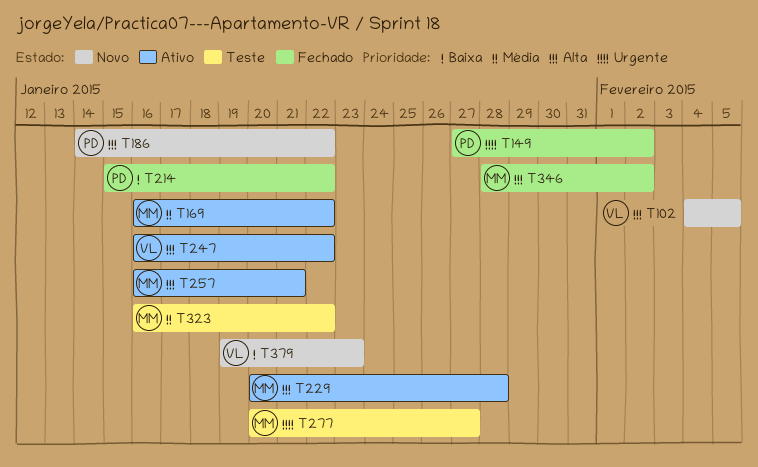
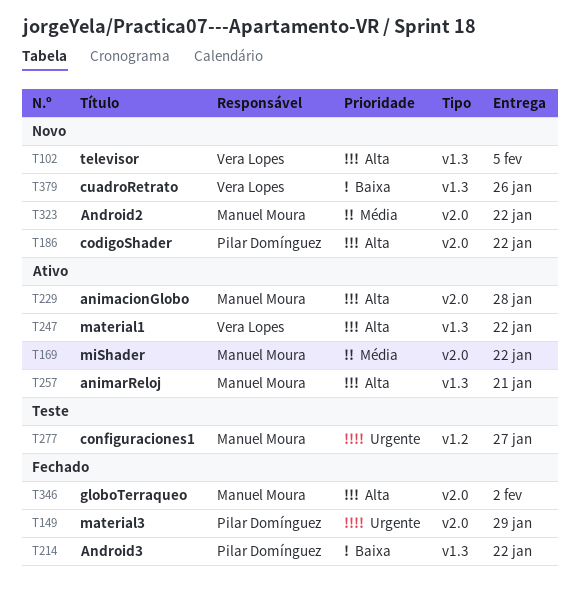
T149, due: Feb 2 -> Jan 29
T323, status: Teste -> Novo
T379, due: Jan 23 -> Jan 26

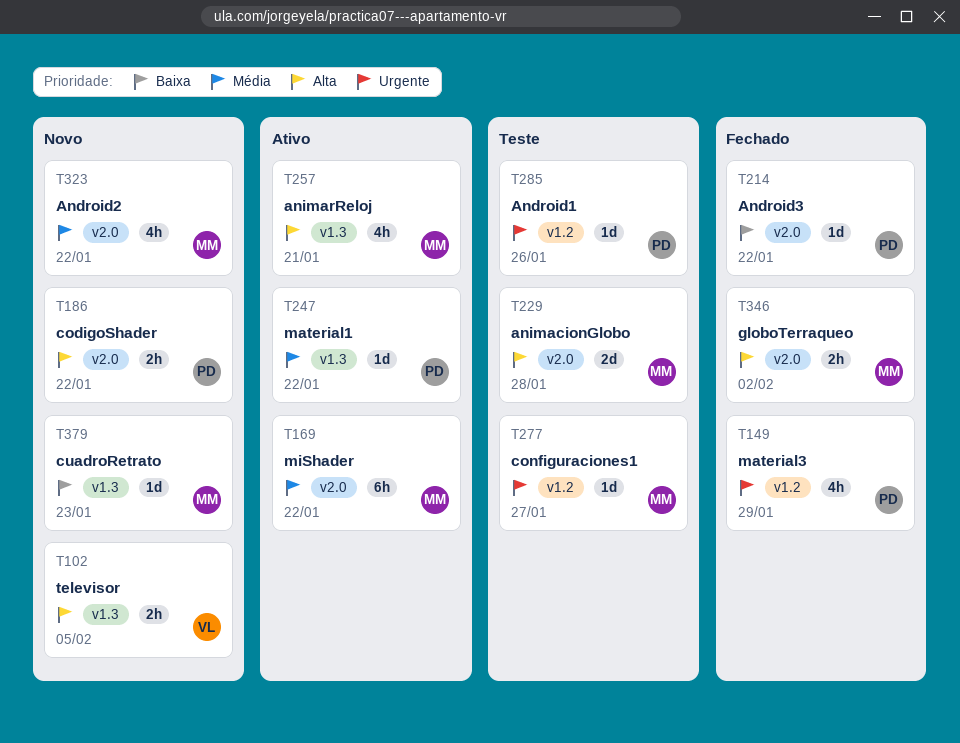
T149, label: v2.0 -> v1.2
T214, label: v1.3 -> v2.0
T229, status: Ativo -> Teste
T247, owner: Vera Lopes -> Pilar Domínguez
T247, priority: Alta -> Média
T285: none -> present
T379, owner: Vera Lopes -> Manuel Moura
T379, due: Jan 26 -> Jan 23

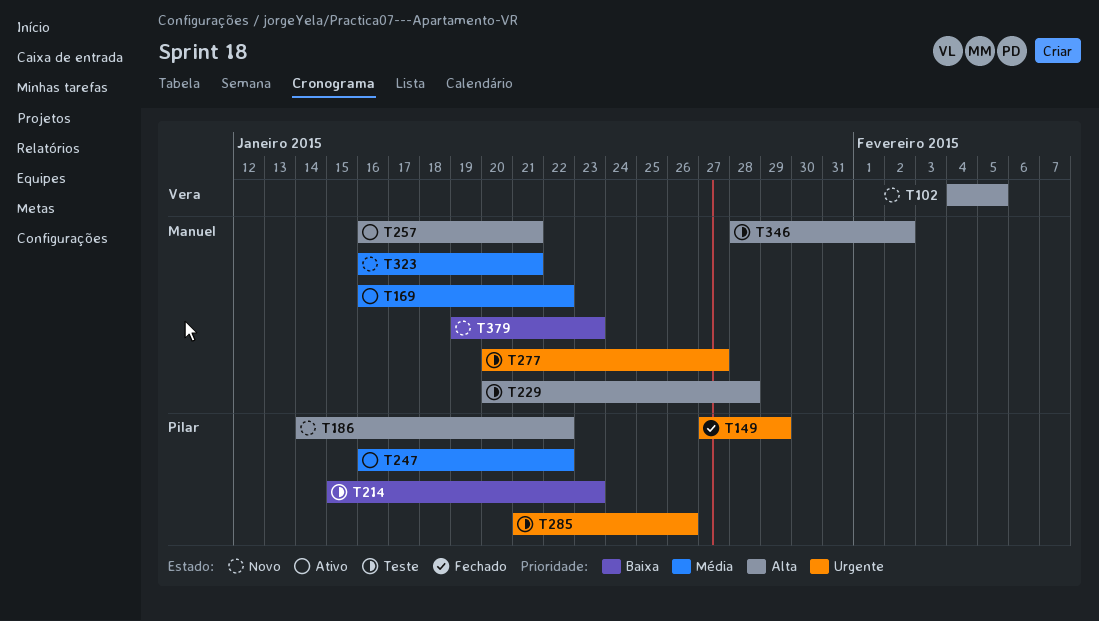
T214, status: Fechado -> Teste
T214, due: Jan 22 -> Jan 23
T323, due: Jan 22 -> Jan 21
T346, status: Fechado -> Teste

